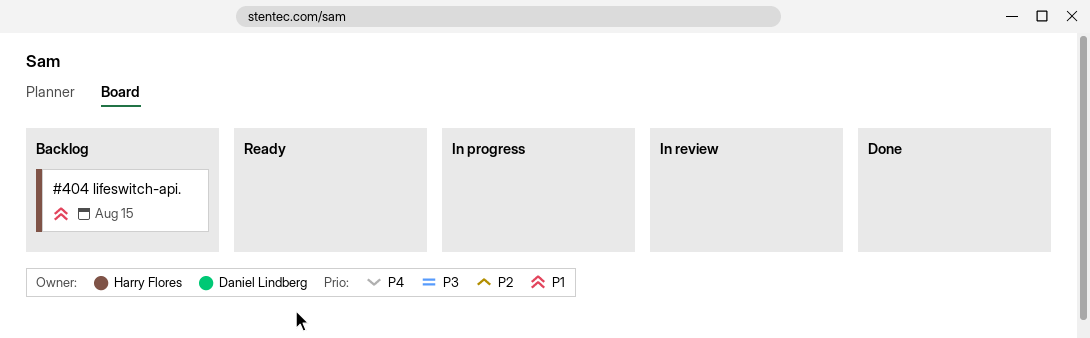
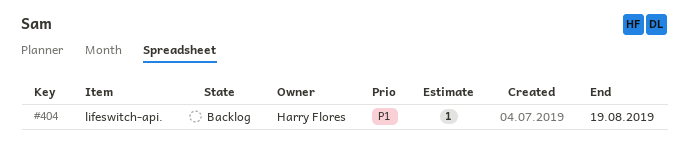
#404, due: Aug 15 -> Aug 19

